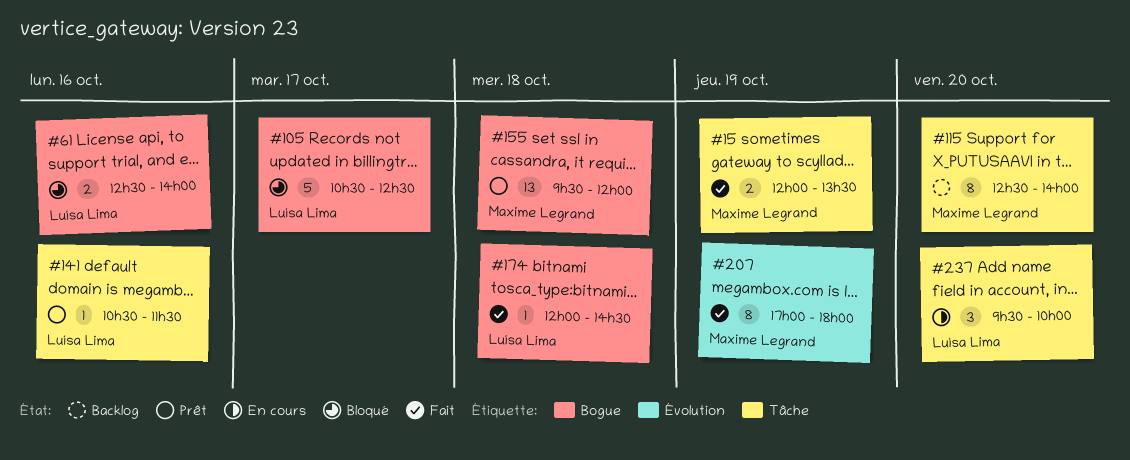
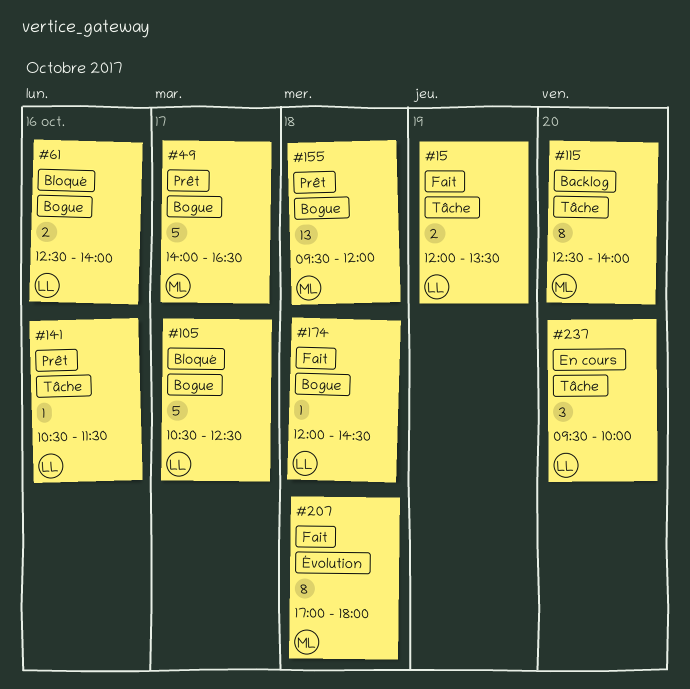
#15, owner: Maxime Legrand -> Luísa Lima
#49: none -> present
#207, day: Oct 19 -> Oct 18

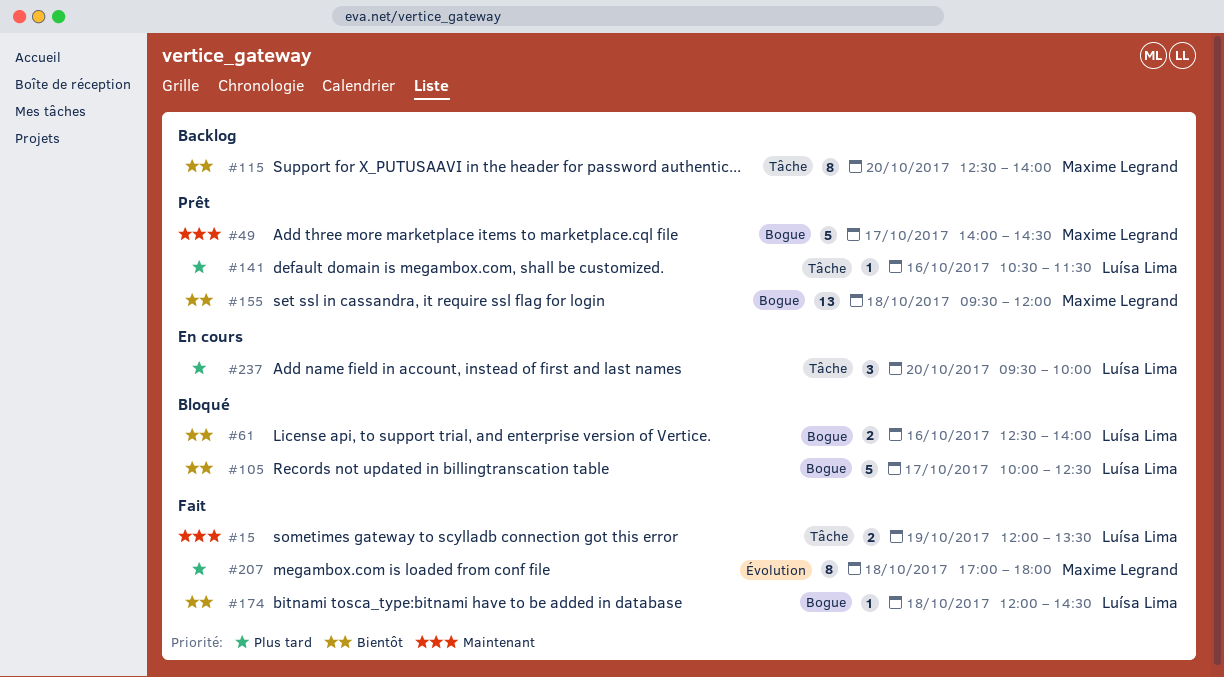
#49, ends: 16:30 -> 14:30
#105, begins: 10:30 -> 10:00

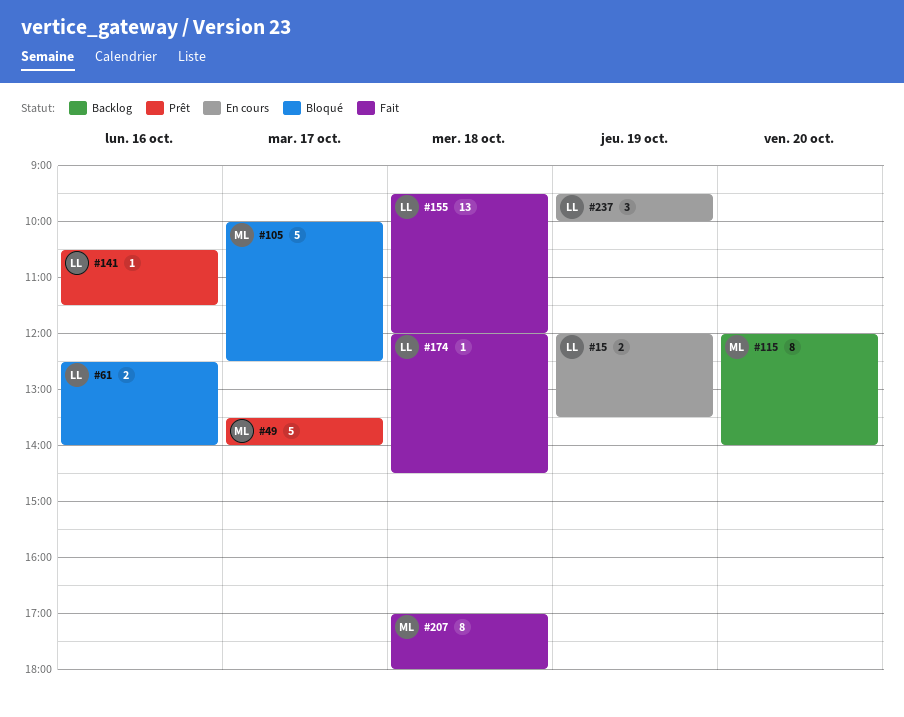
#15, status: Fait -> En cours
#49, begins: 14:00 -> 13:30
#49, ends: 14:30 -> 14:00
#105, owner: Luísa Lima -> Maxime Legrand
#115, begins: 12:30 -> 12:00
#155, status: Prêt -> Fait
#155, owner: Maxime Legrand -> Luísa Lima
#237, day: Oct 20 -> Oct 19

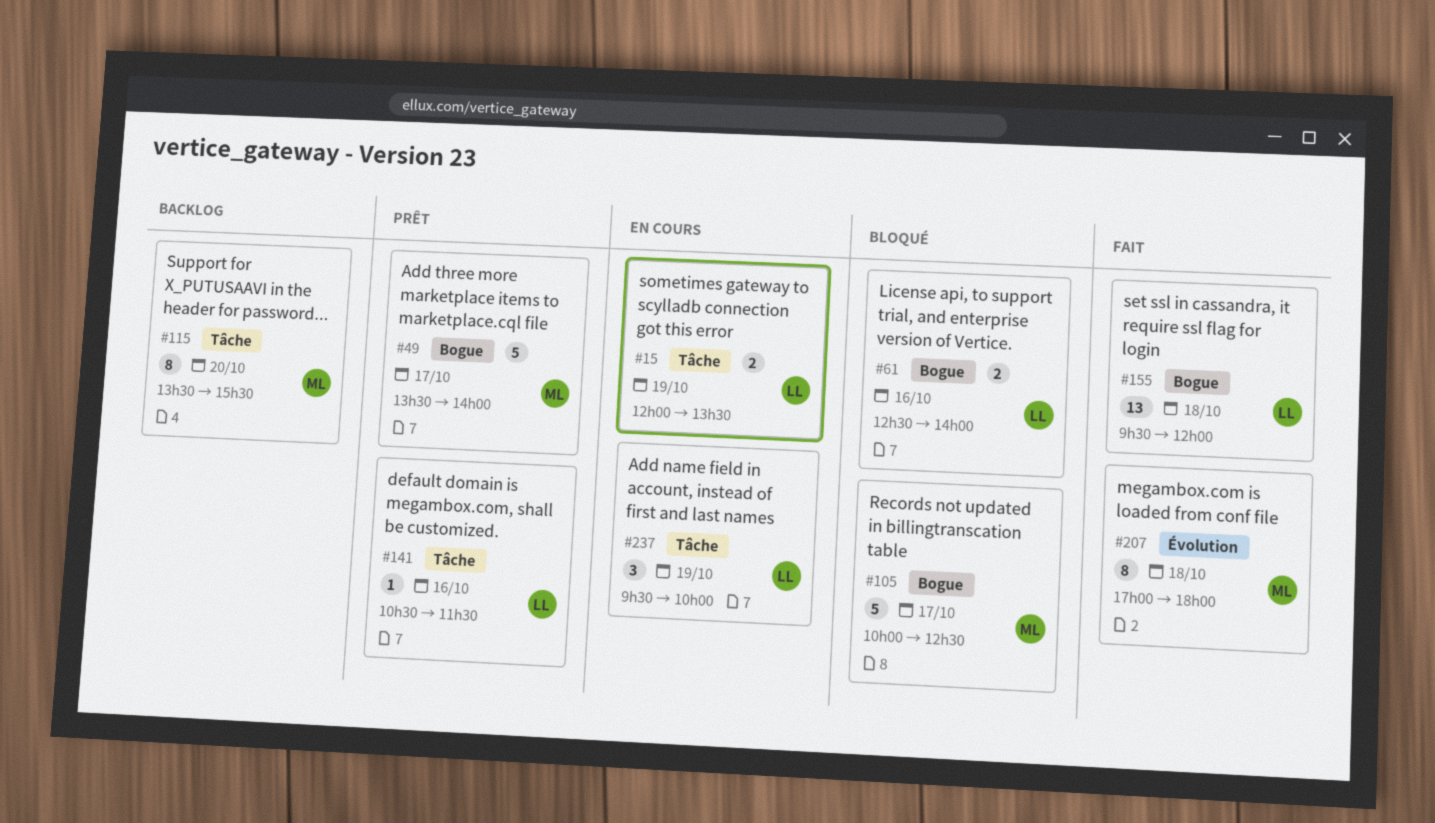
#115, begins: 12:00 -> 13:30
#115, ends: 14:00 -> 15:30
#174: present -> none

